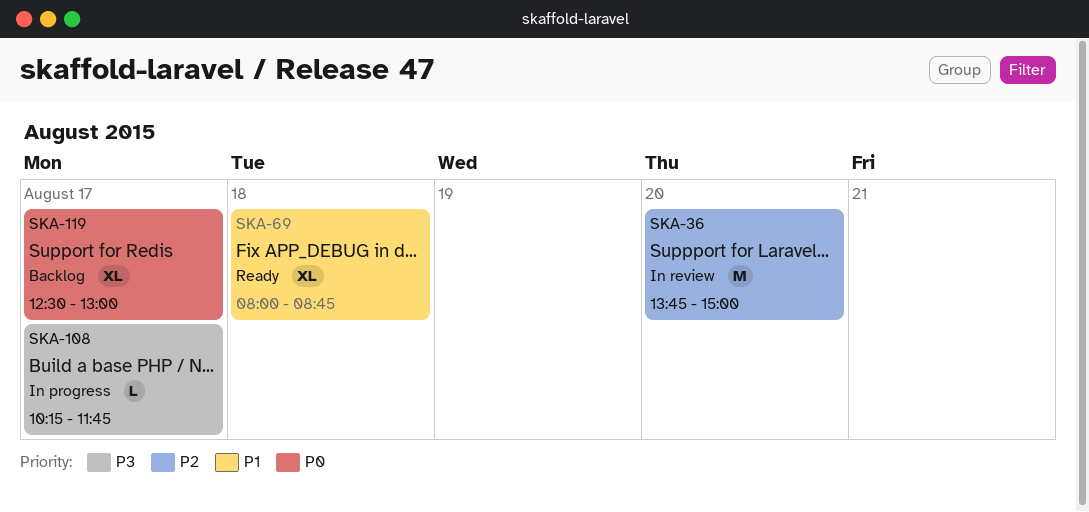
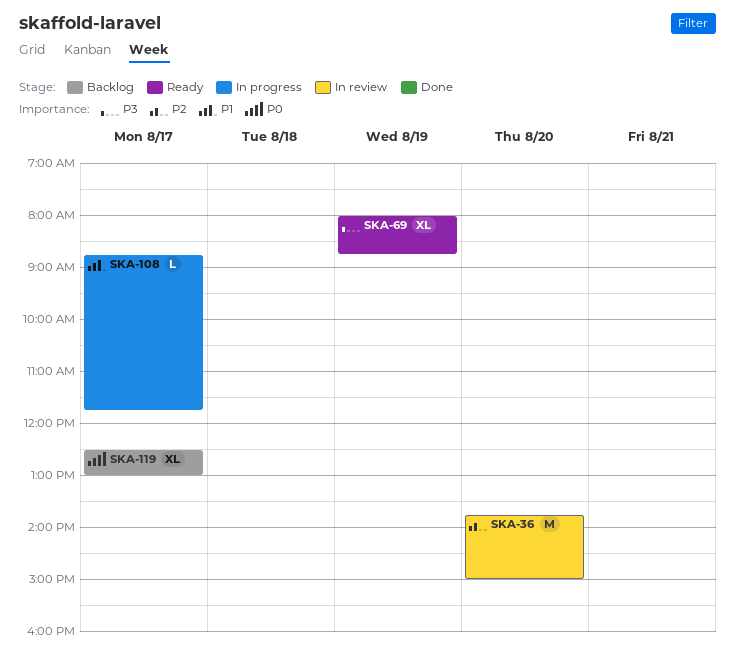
SKA-69, priority: P1 -> P3
SKA-69, day: Aug 18 -> Aug 19
SKA-108, priority: P3 -> P1
SKA-108, begins: 10:15 -> 08:45

